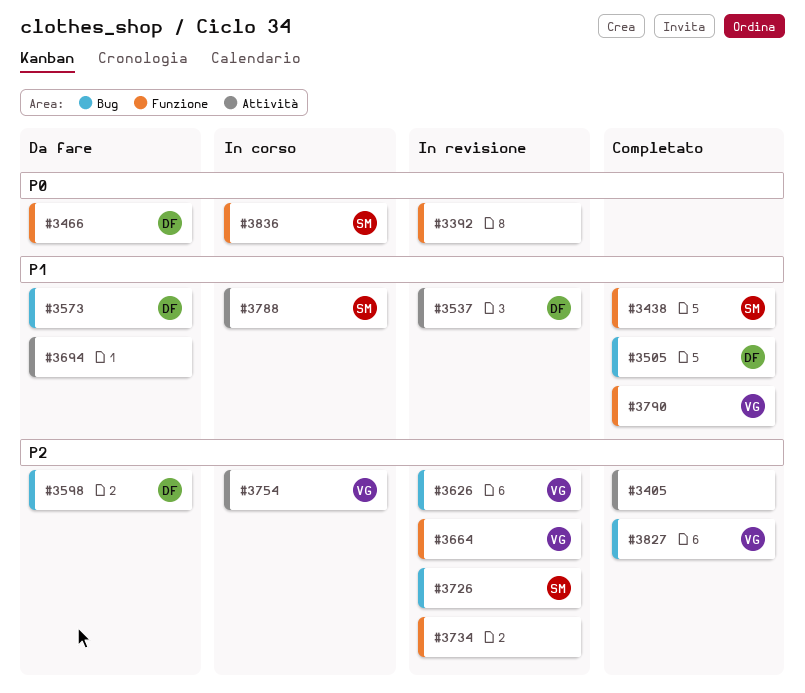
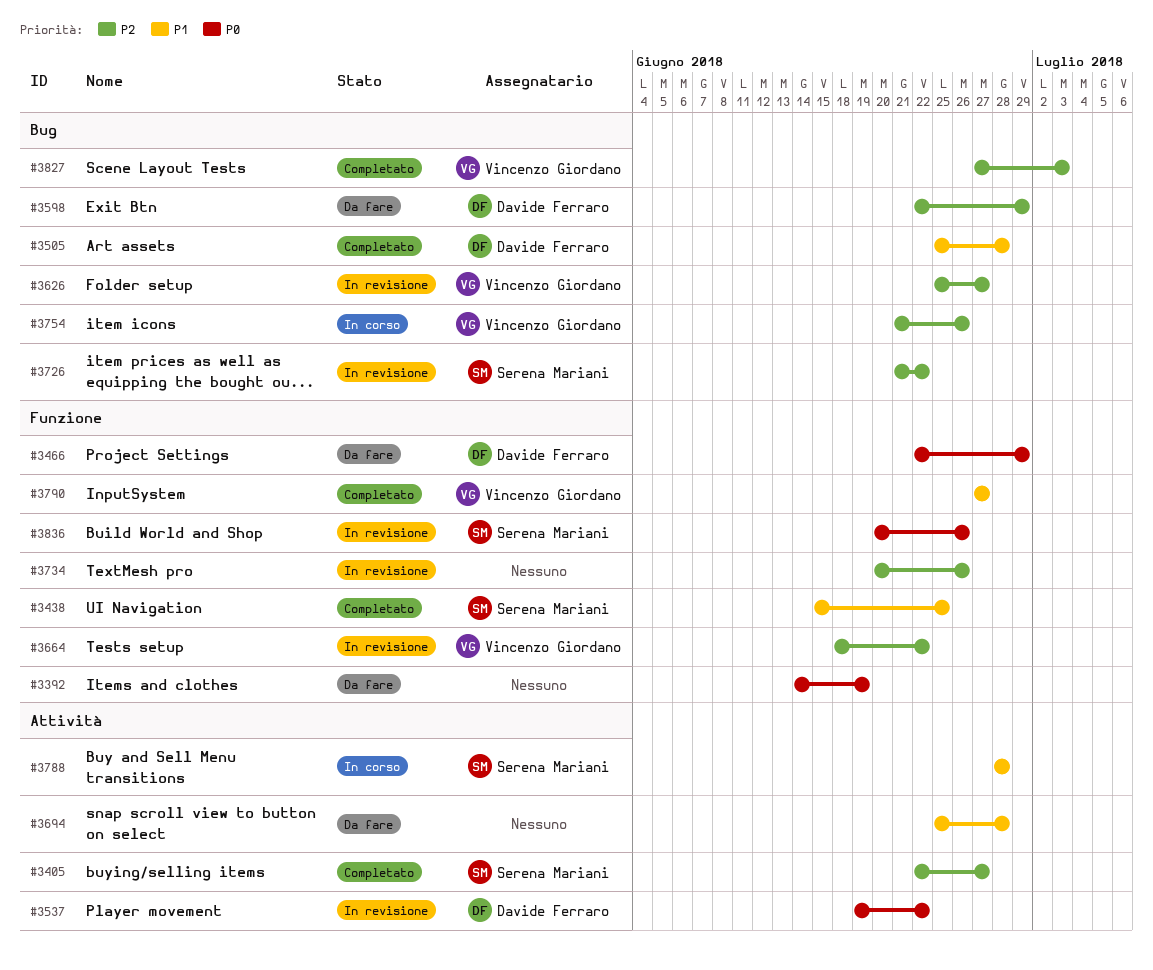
#3392, status: In revisione -> Da fare
#3405, owner: none -> Serena Mariani
#3537, priority: P1 -> P0
#3573: present -> none
#3754, label: Attività -> Bug
#3836, status: In corso -> In revisione

